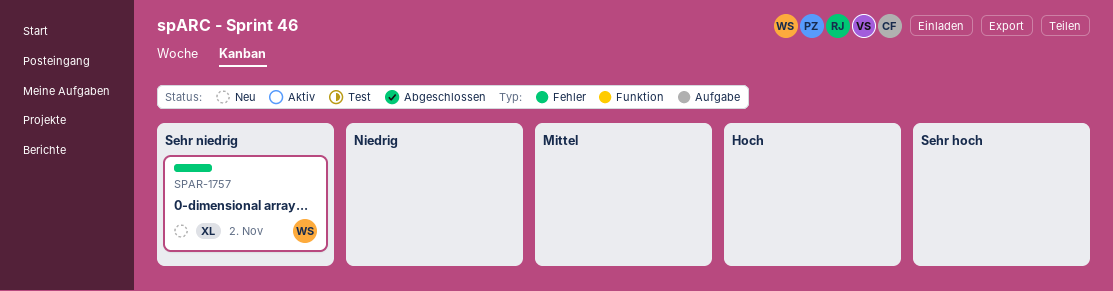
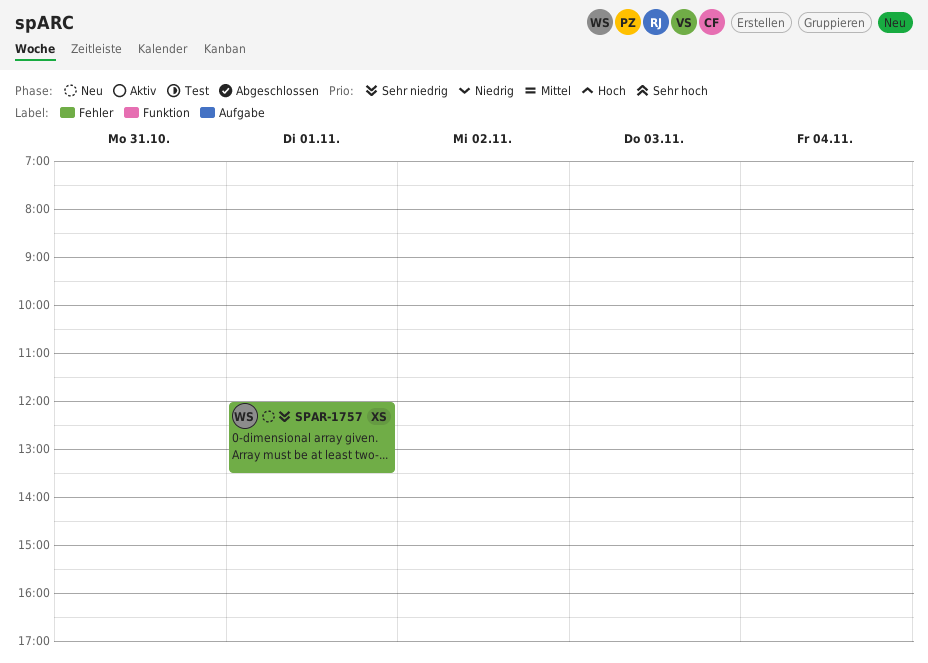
SPAR-1757, estimate: XL -> XS
SPAR-1757, day: Nov 2 -> Nov 1

